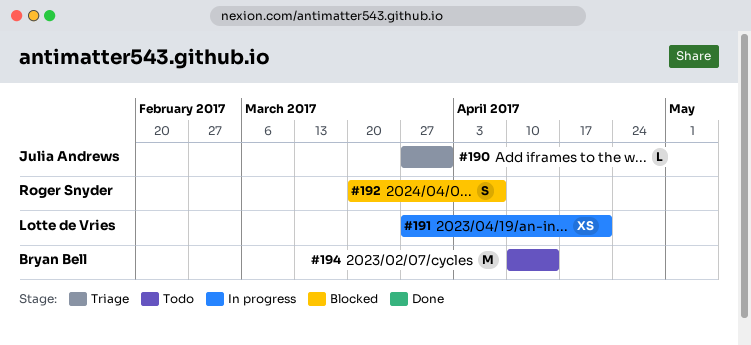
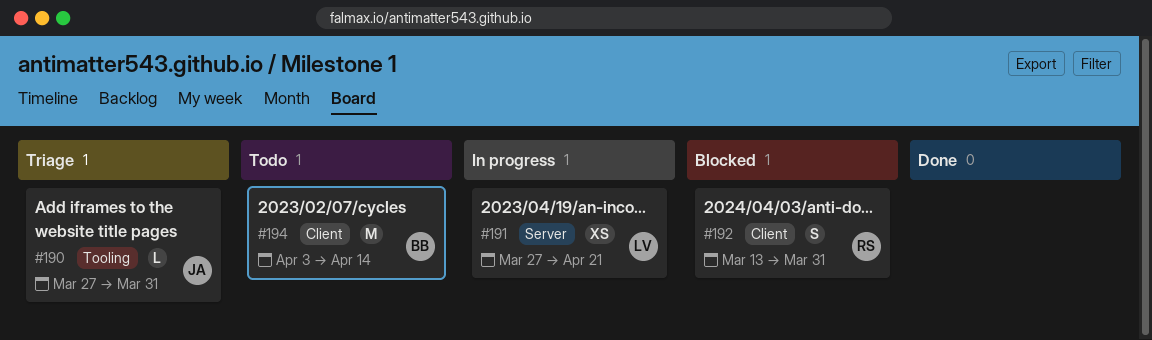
#192, start: Mar 20 -> Mar 13
#192, due: Apr 7 -> Mar 31
#194, start: Apr 10 -> Apr 3

